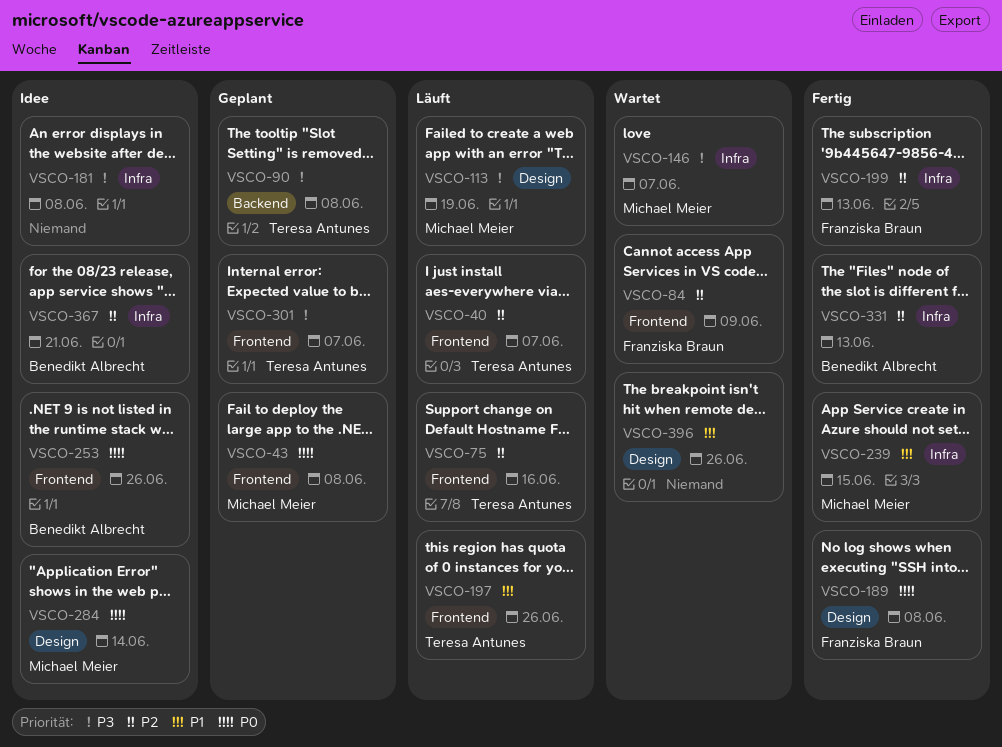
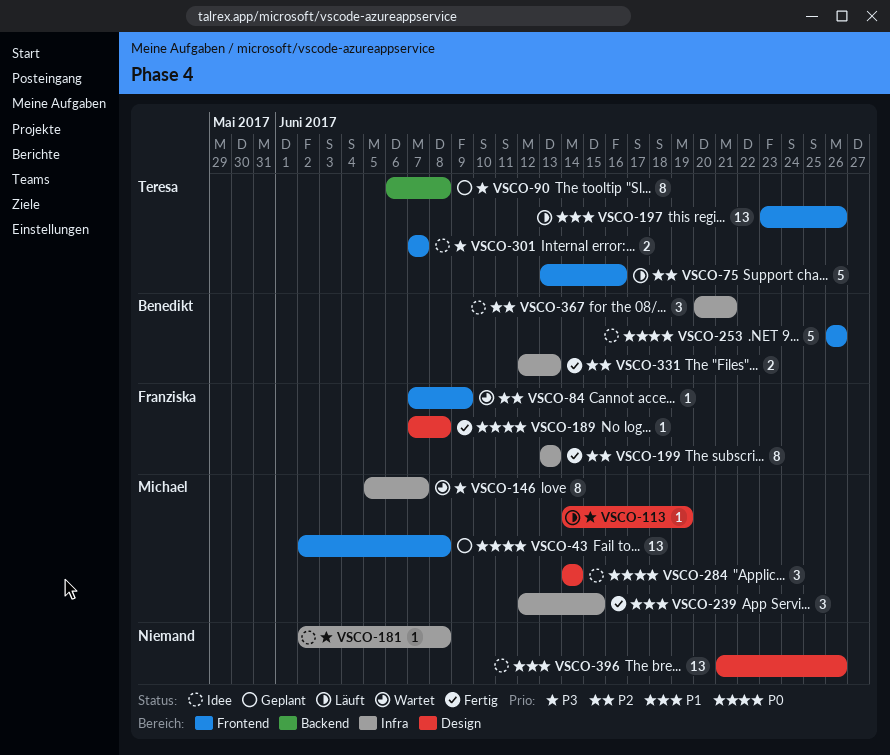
VSCO-40: present -> none
VSCO-301, status: Geplant -> Idee
VSCO-396, status: Wartet -> Idee

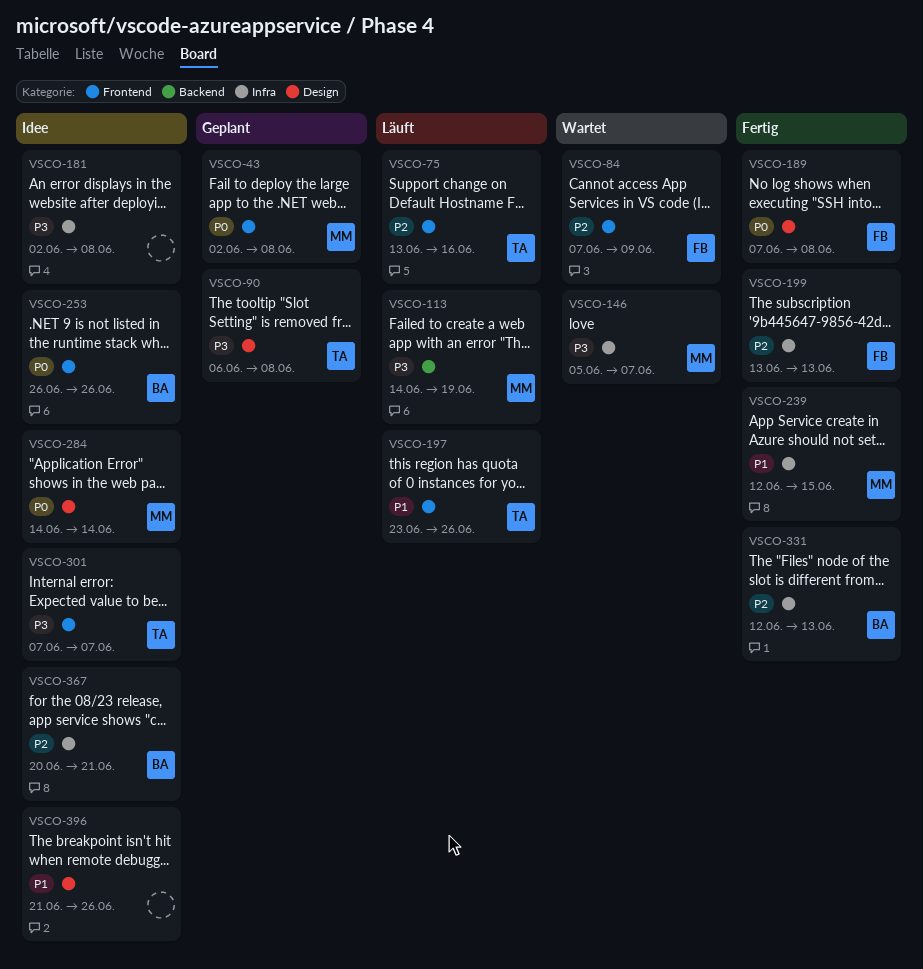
VSCO-90, label: Backend -> Design
VSCO-113, label: Design -> Backend

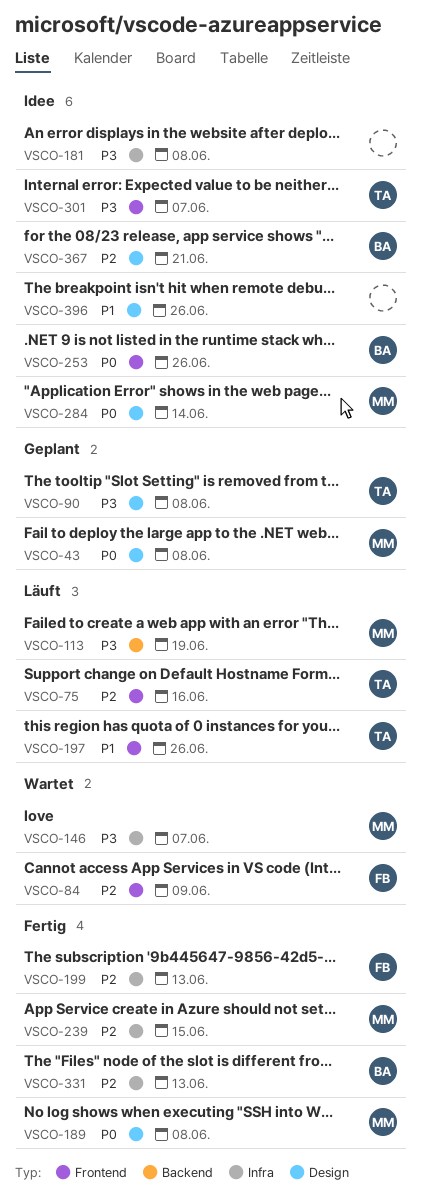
VSCO-43, label: Frontend -> Design
VSCO-189, owner: FB -> MM
VSCO-239, priority: P1 -> P2
VSCO-367, label: Infra -> Design

